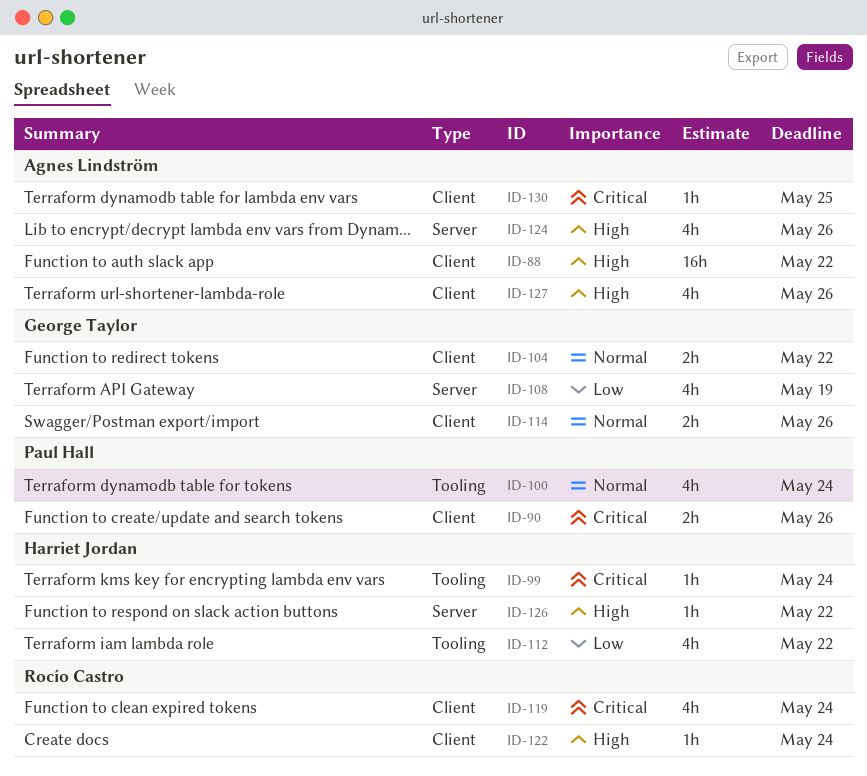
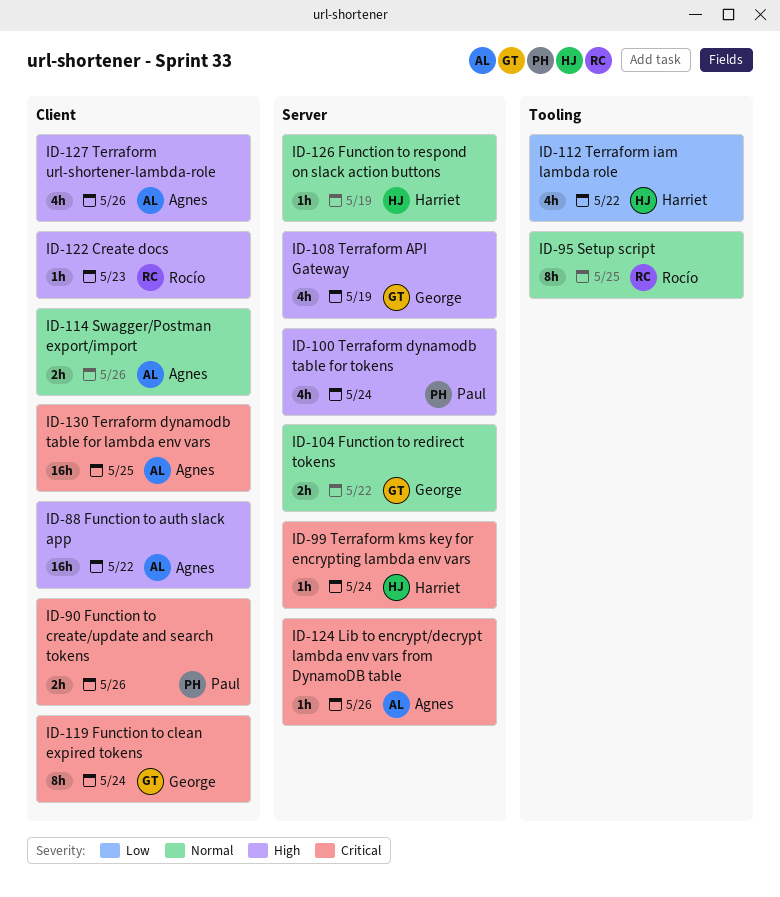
ID-95: none -> present
ID-99, label: Tooling -> Server
ID-100, priority: Normal -> High
ID-100, label: Tooling -> Server
ID-104, label: Client -> Server
ID-108, priority: Low -> High
ID-114, owner: George Taylor -> Agnes Lindström
ID-119, owner: Rocío Castro -> George Taylor
ID-119, estimate: 4h -> 8h
ID-122, due: May 24 -> May 23
ID-124, priority: High -> Critical
ID-124, estimate: 4h -> 1h
ID-126, priority: High -> Normal
ID-126, due: May 22 -> May 19
ID-130, estimate: 1h -> 16h

